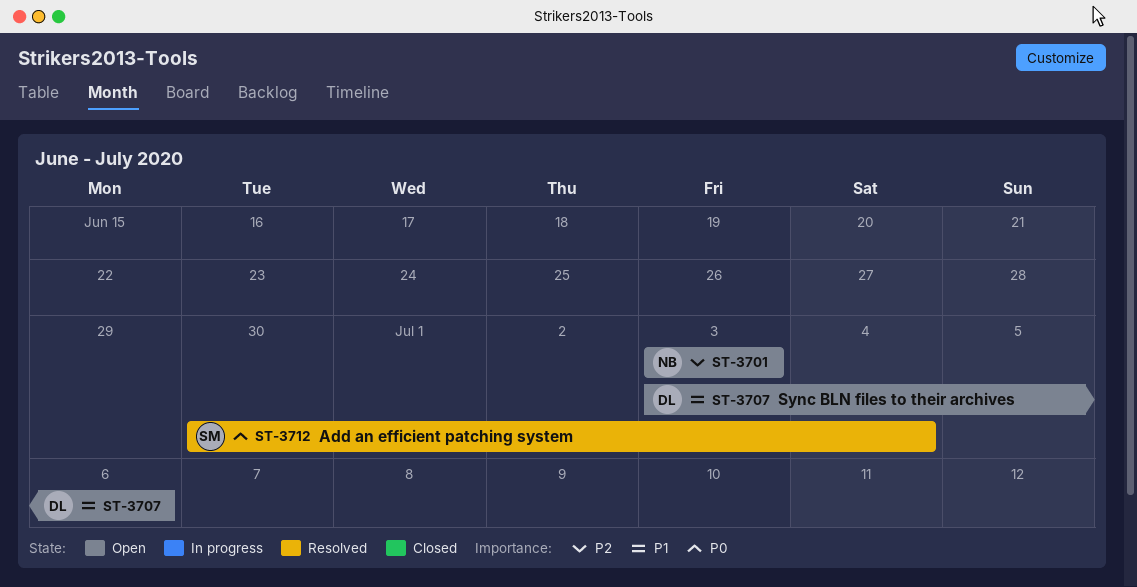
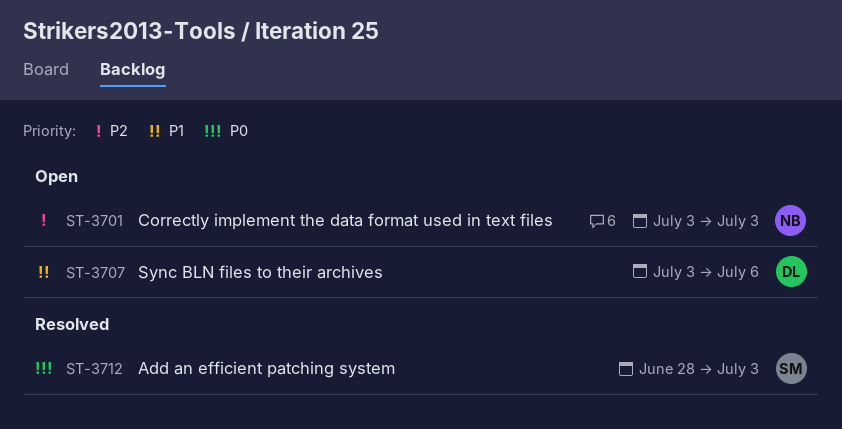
ST-3712, start: Jun 30 -> Jun 28
ST-3712, due: Jul 4 -> Jul 3

